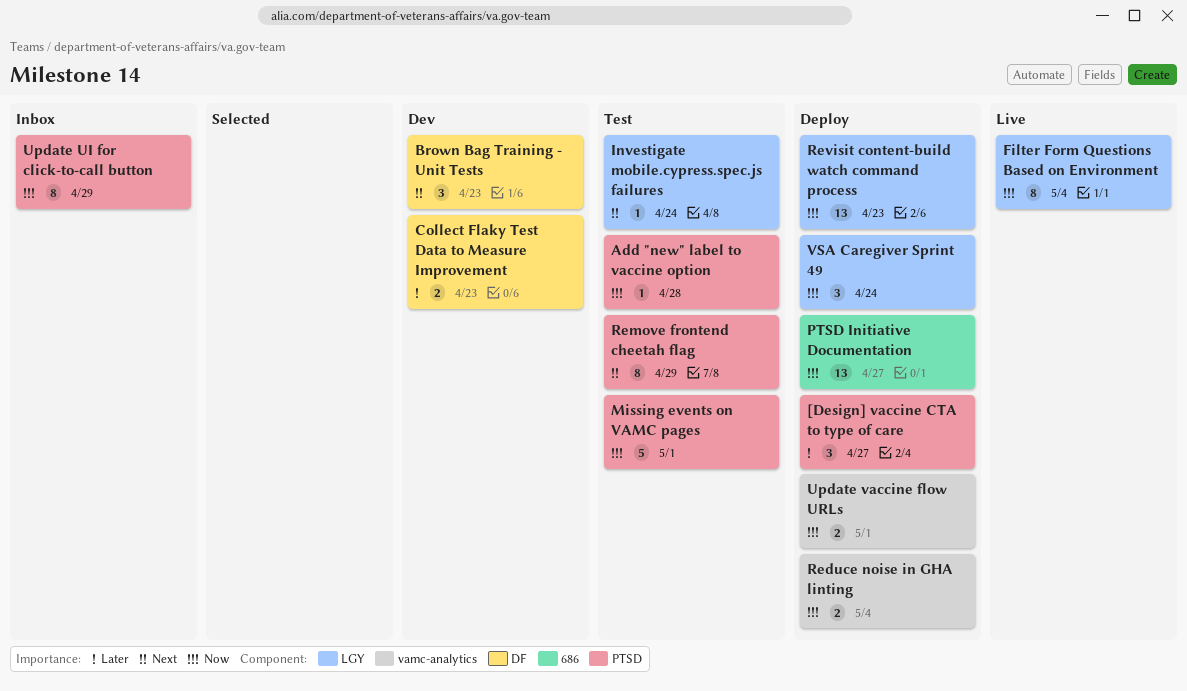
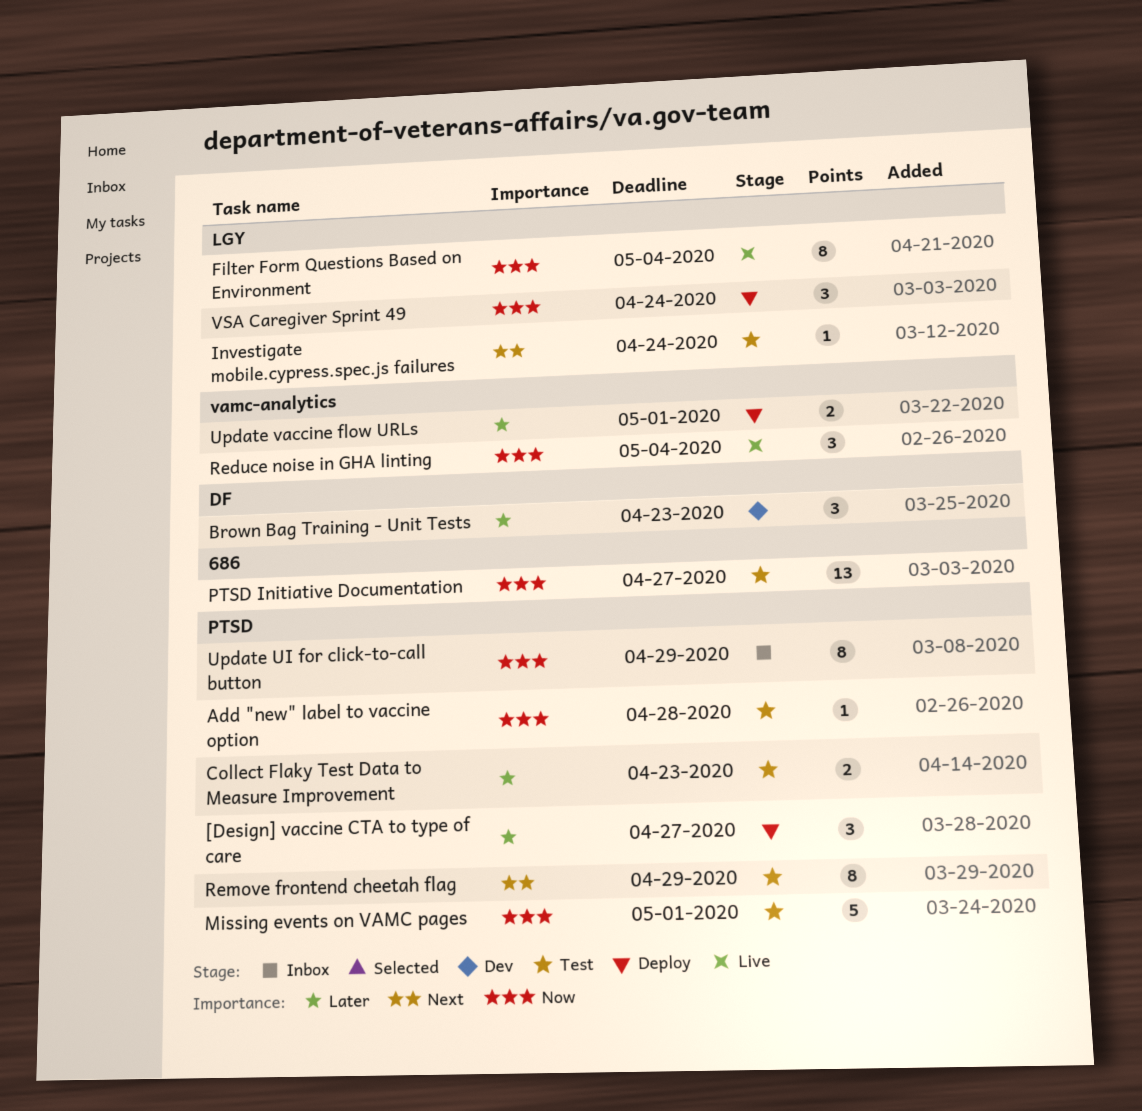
Brown Bag Training - Unit Tests, priority: Next -> Later
Collect Flaky Test Data to Measure Improvement, status: Dev -> Test
Collect Flaky Test Data to Measure Improvement, label: DF -> PTSD
PTSD Initiative Documentation, status: Deploy -> Test
Reduce noise in GHA linting, status: Deploy -> Live
Reduce noise in GHA linting, estimate: 2 -> 3
Revisit content-build watch command process: present -> none
Update vaccine flow URLs, priority: Now -> Later

